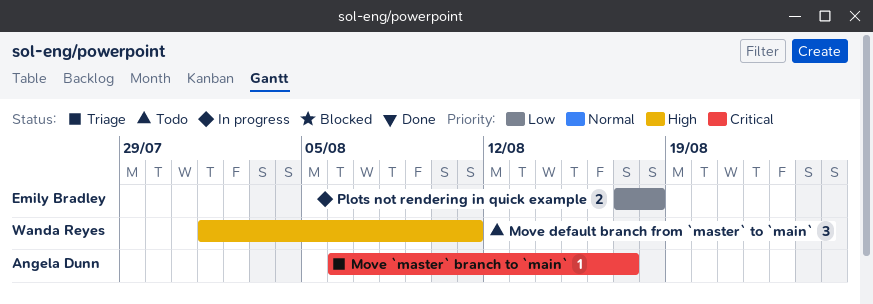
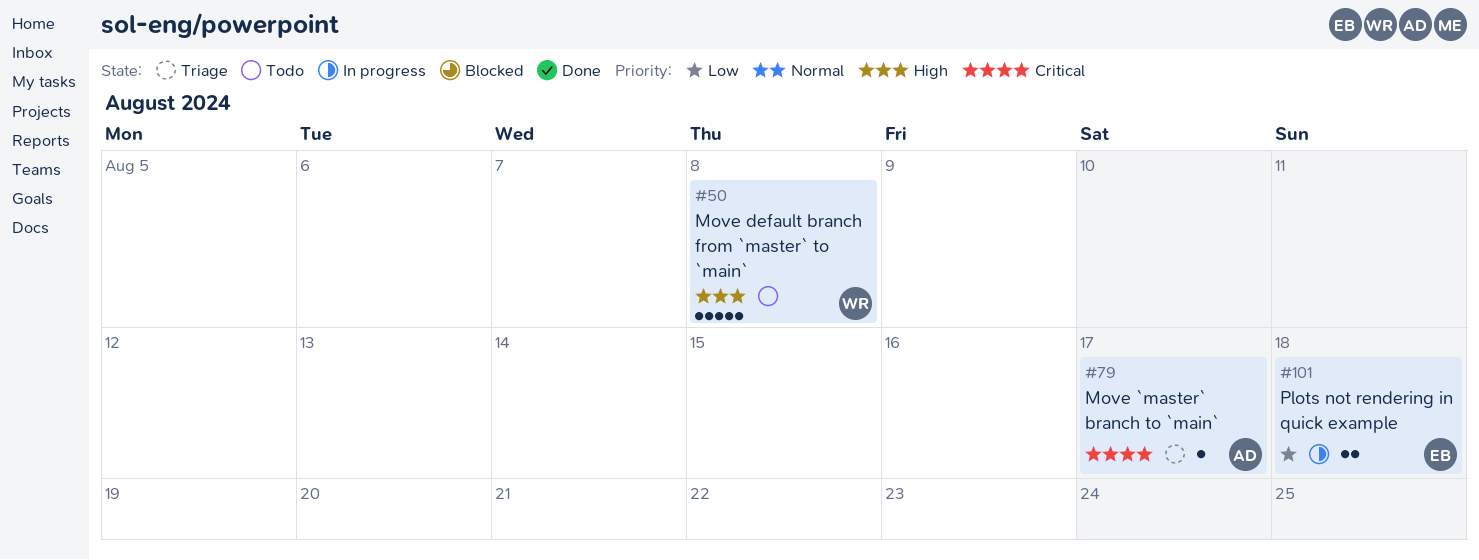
Move default branch from `master` to `main`, estimate: 3 -> 5
Move default branch from `master` to `main`, due: Aug 11 -> Aug 8

